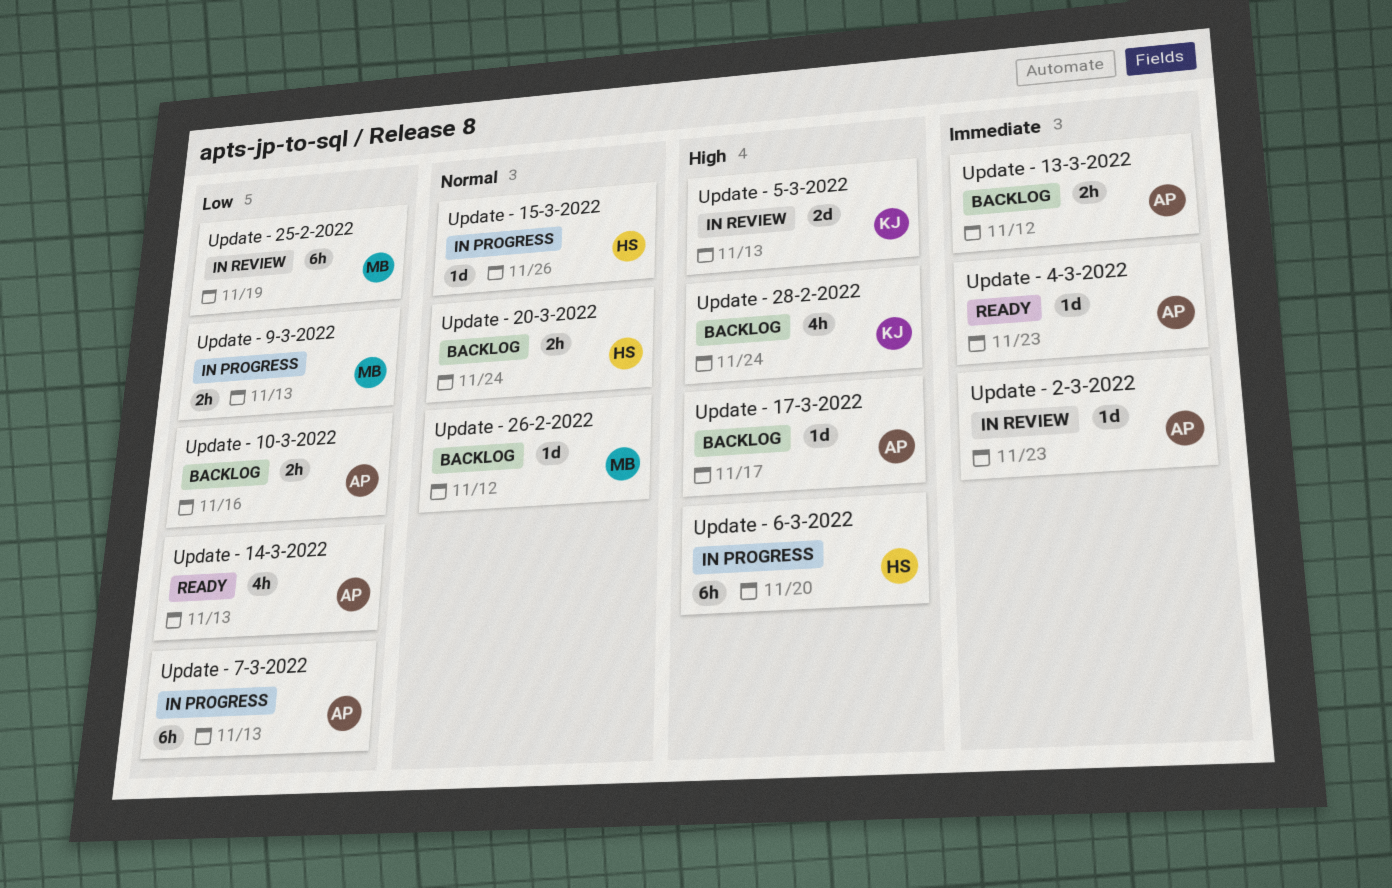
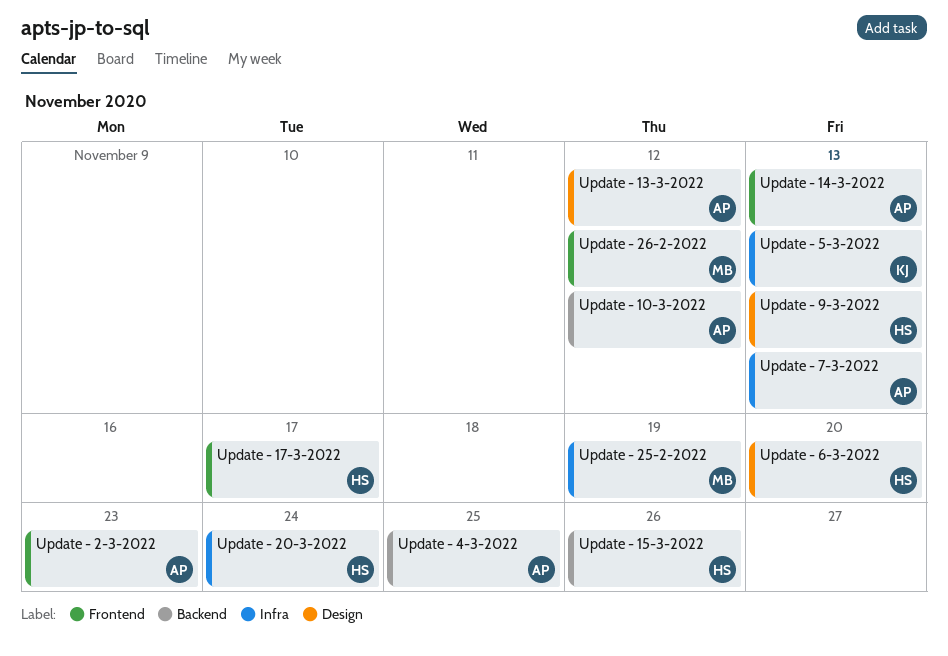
Update - 10-3-2022, due: Nov 16 -> Nov 12
Update - 17-3-2022, owner: AP -> HS
Update - 28-2-2022: present -> none
Update - 4-3-2022, due: Nov 23 -> Nov 25
Update - 9-3-2022, owner: MB -> HS

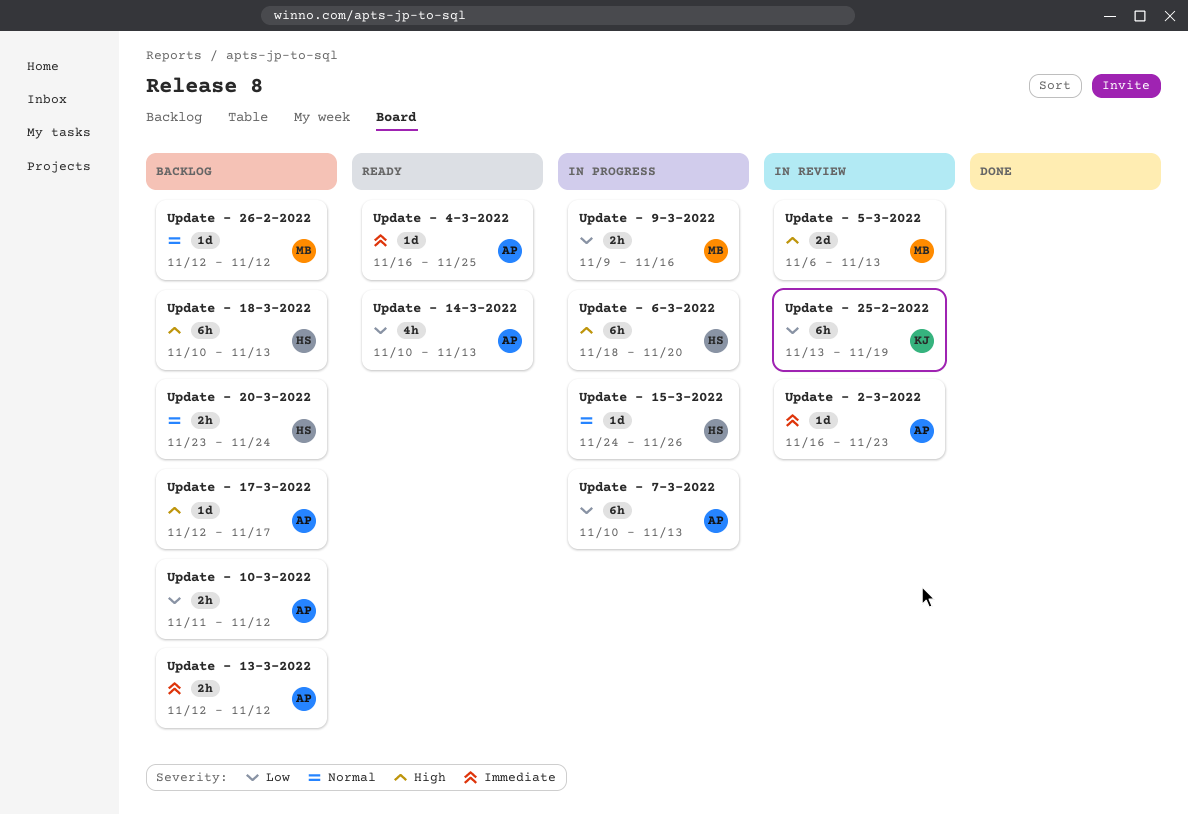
Update - 17-3-2022, owner: HS -> AP
Update - 18-3-2022: none -> present
Update - 25-2-2022, owner: MB -> KJ
Update - 5-3-2022, owner: KJ -> MB
Update - 9-3-2022, owner: HS -> MB
Update - 9-3-2022, due: Nov 13 -> Nov 16

